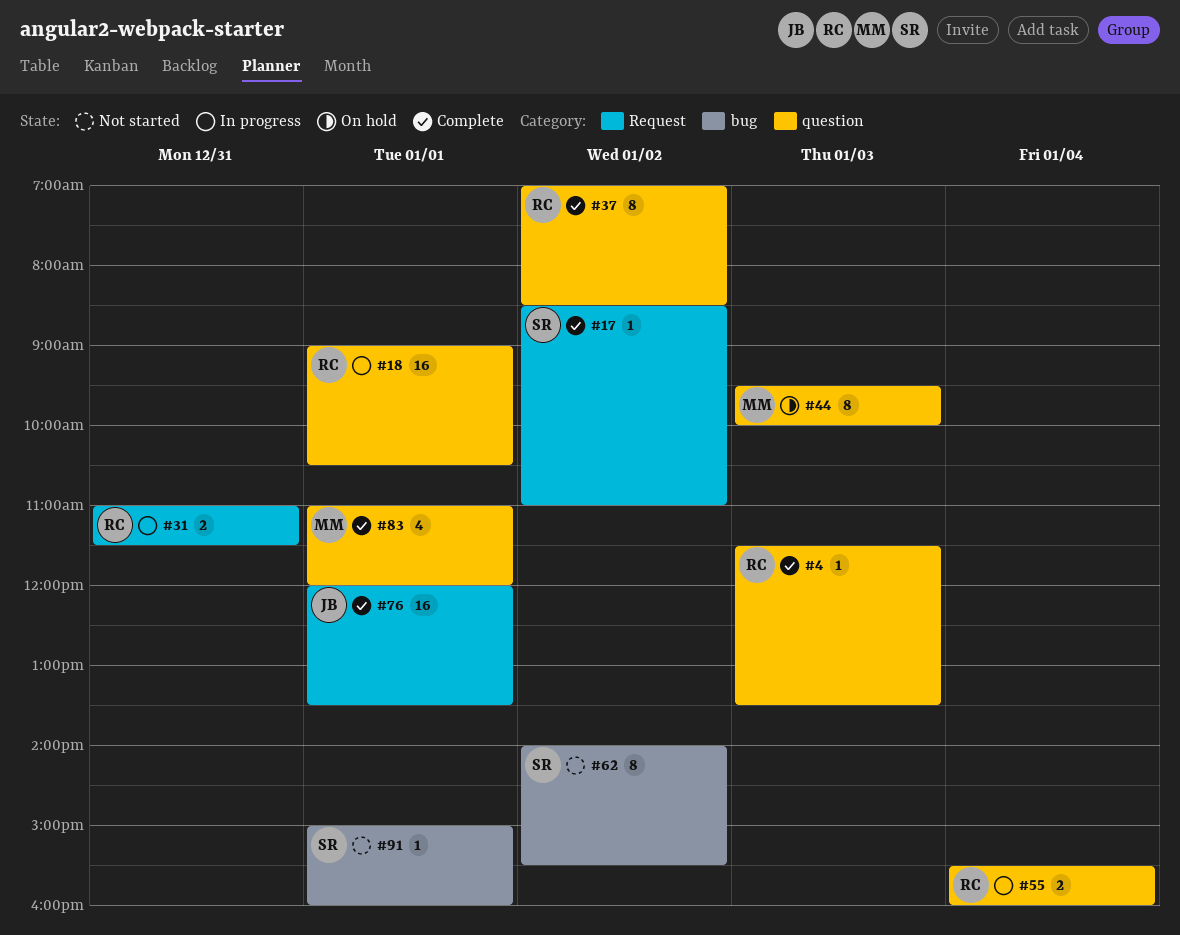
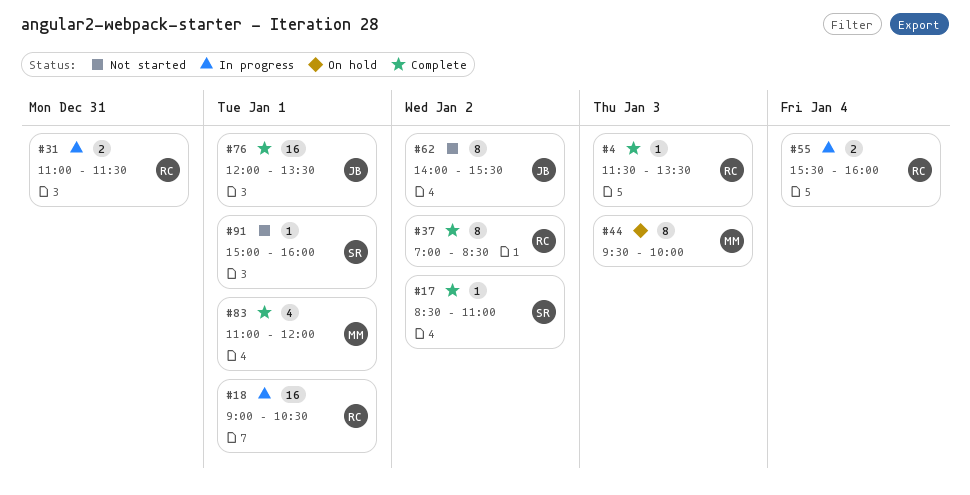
#62, owner: SR -> JB

